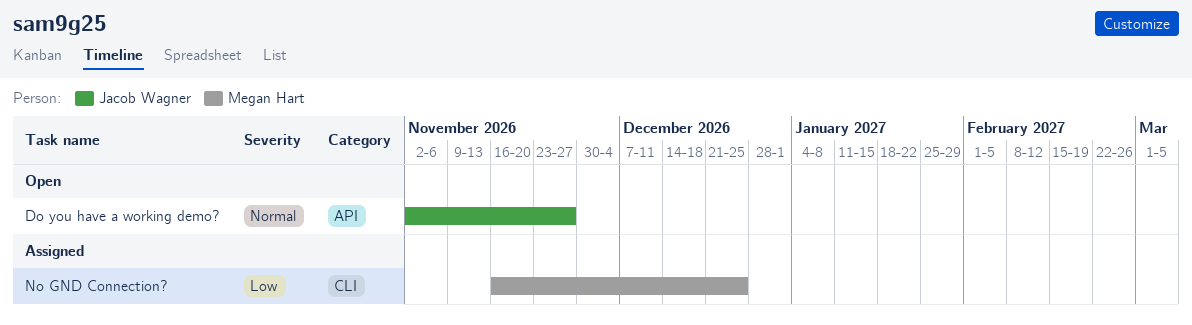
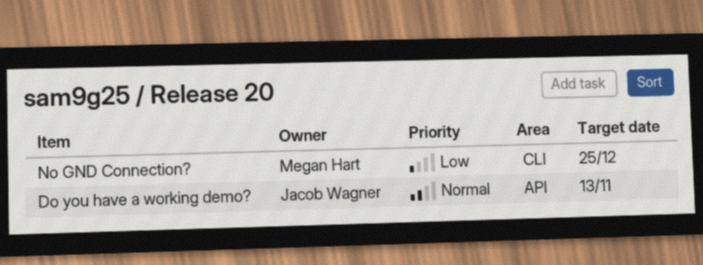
Do you have a working demo?, due: Nov 27 -> Nov 13

